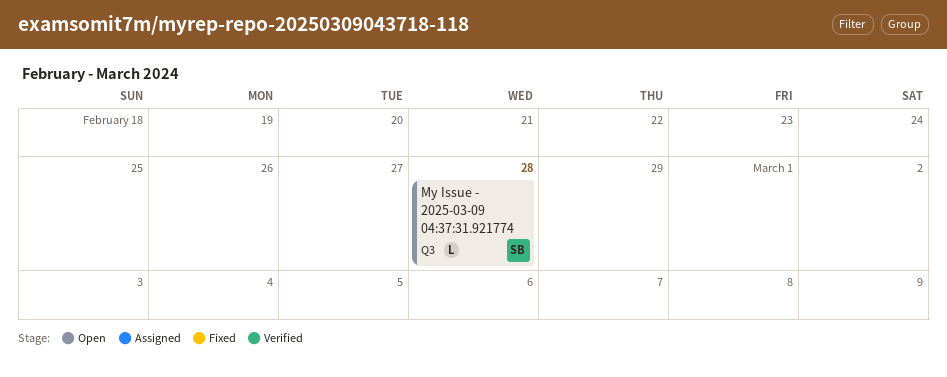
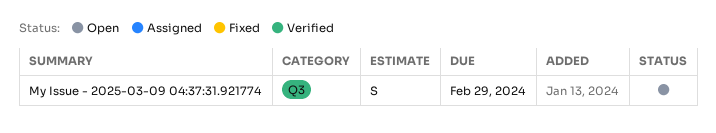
My Issue - 2025-03-09 04:37:31.921774, estimate: L -> S
My Issue - 2025-03-09 04:37:31.921774, due: Feb 28 -> Feb 29

